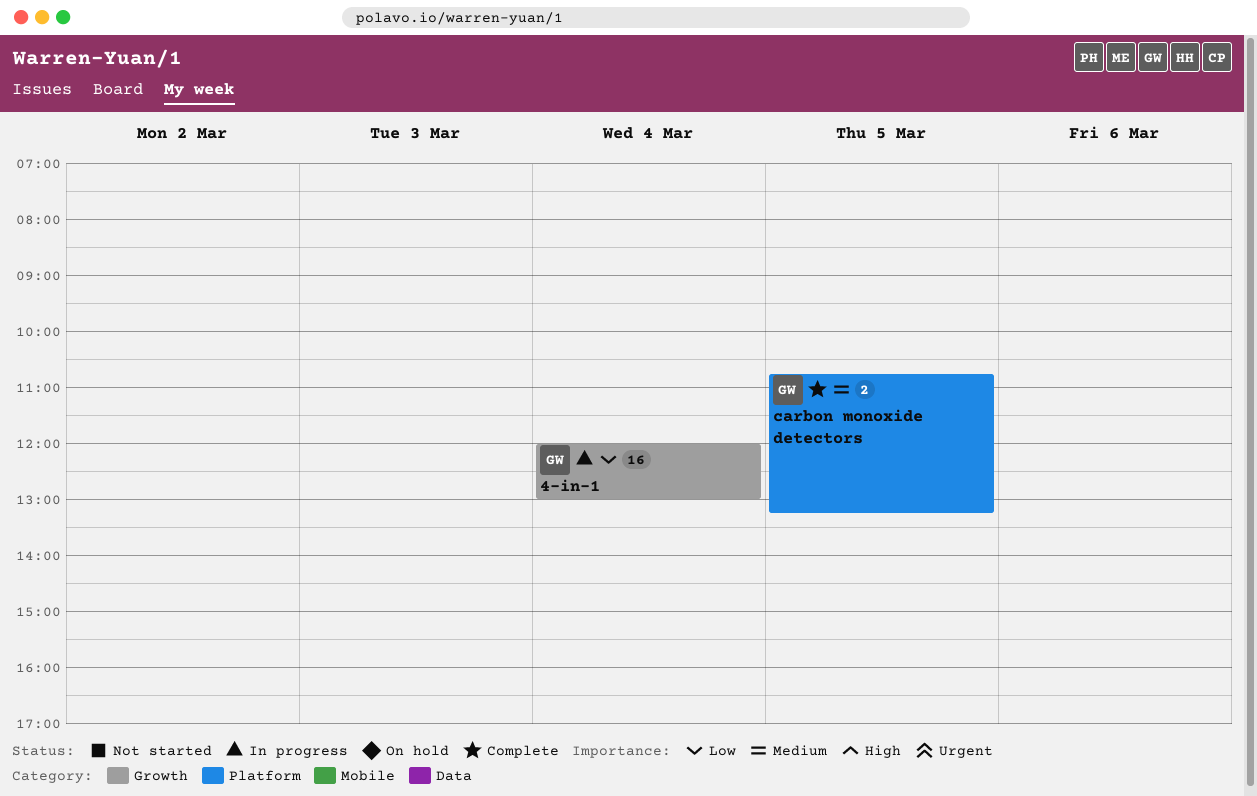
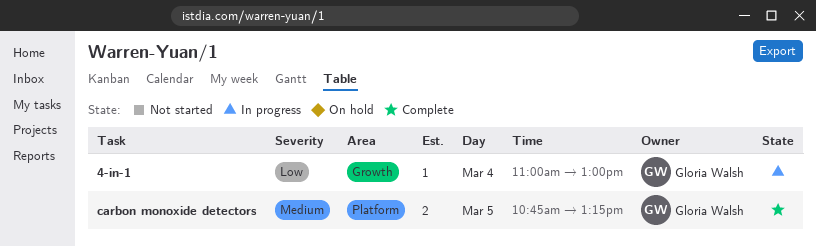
4-in-1, estimate: 16 -> 1
4-in-1, begins: 12:00 -> 11:00

